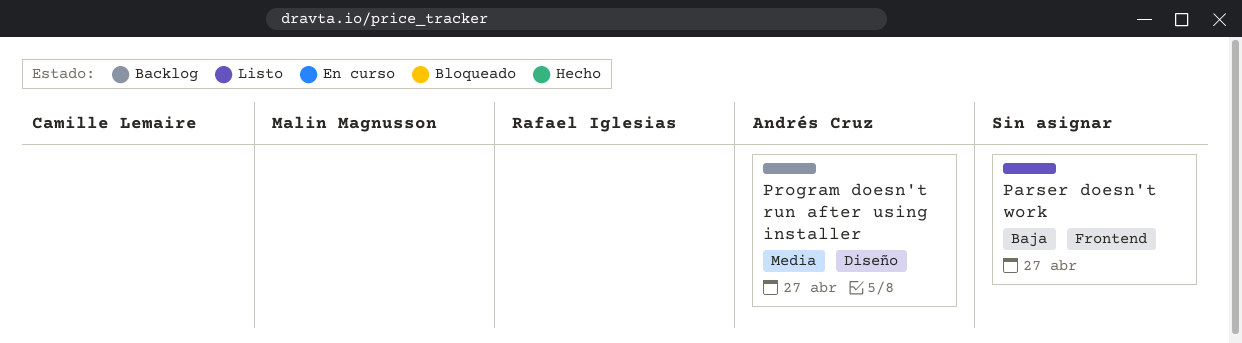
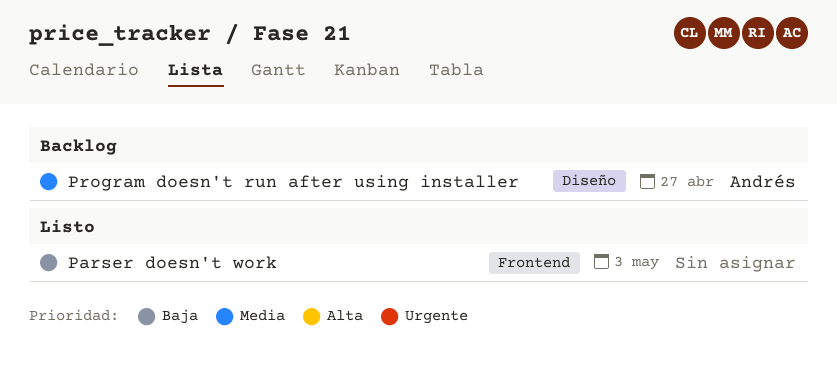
Parser doesn't work, due: Apr 27 -> May 3

